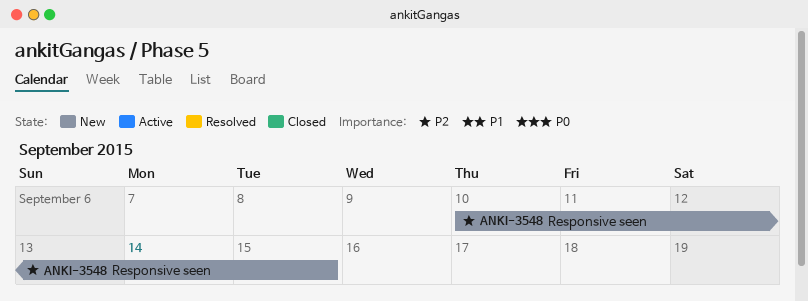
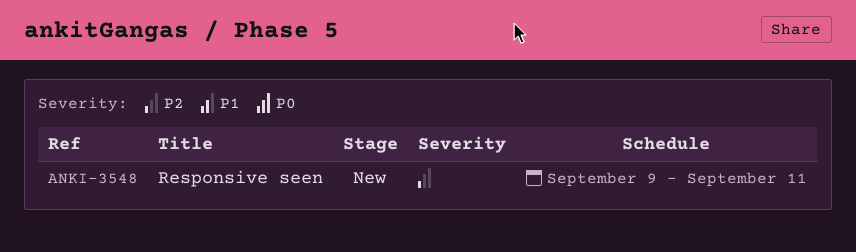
ANKI-3548, start: Sep 10 -> Sep 9
ANKI-3548, due: Sep 15 -> Sep 11

